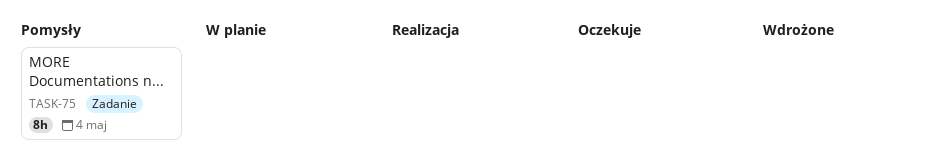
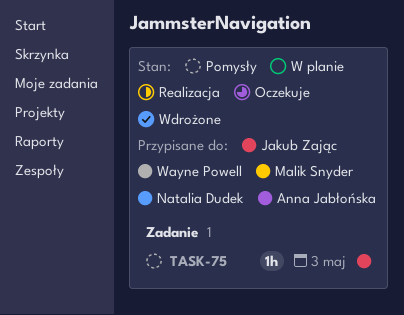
TASK-75, estimate: 8h -> 1h
TASK-75, due: May 4 -> May 3

